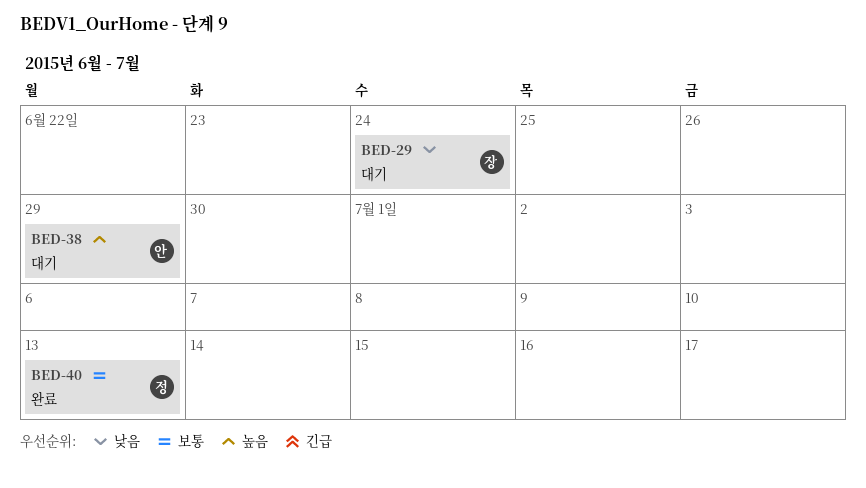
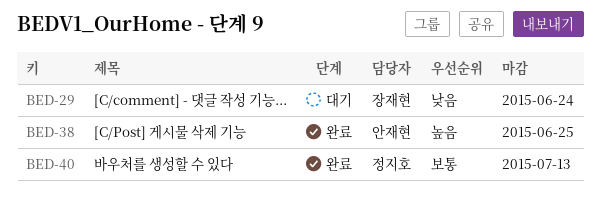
BED-38, status: 대기 -> 완료
BED-38, due: Jun 29 -> Jun 25

